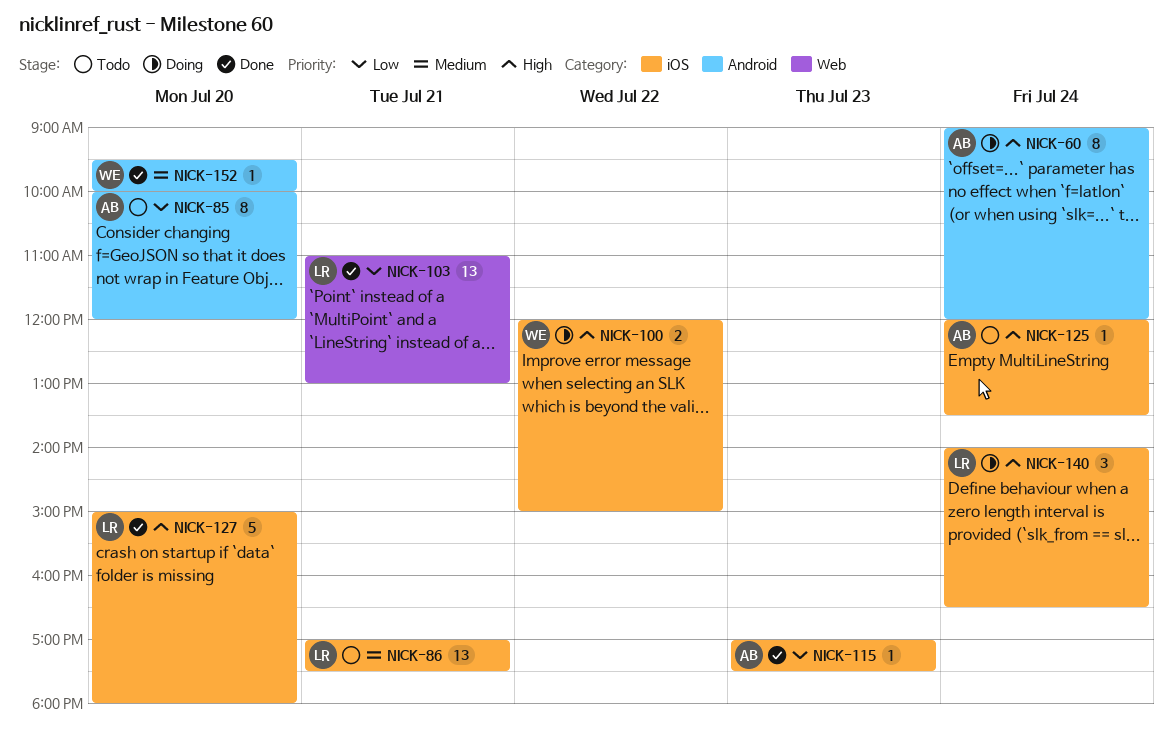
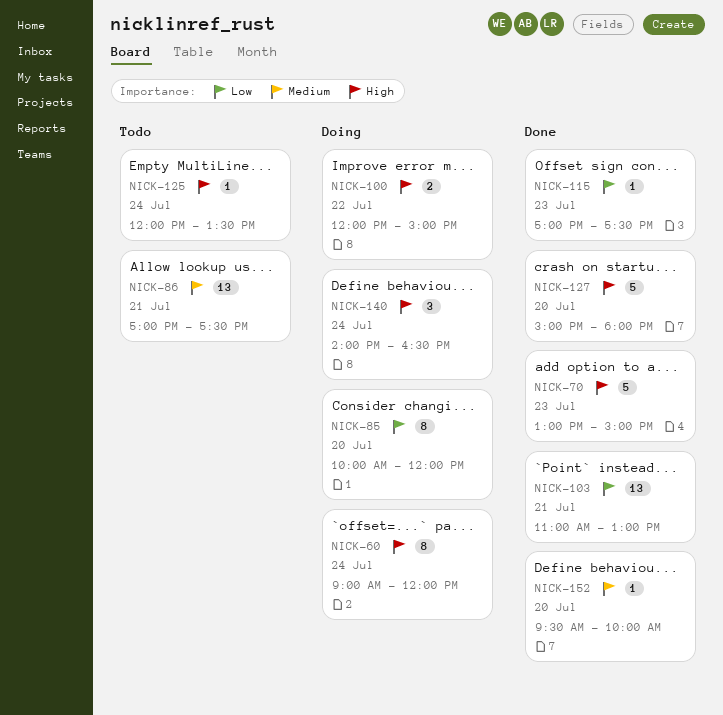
NICK-70: none -> present
NICK-85, status: Todo -> Doing

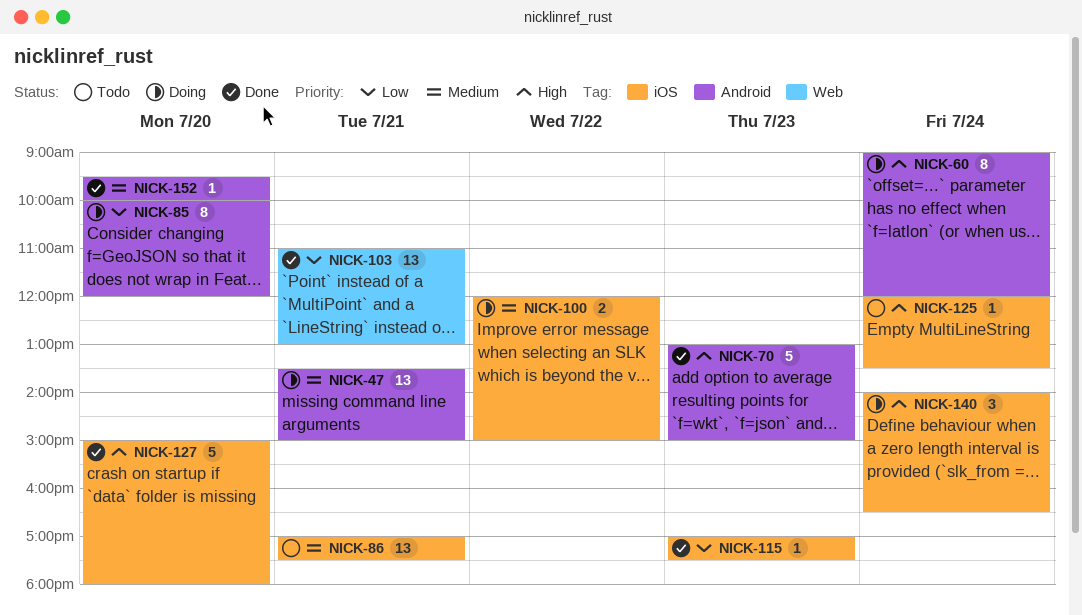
NICK-47: none -> present
NICK-100, priority: High -> Medium

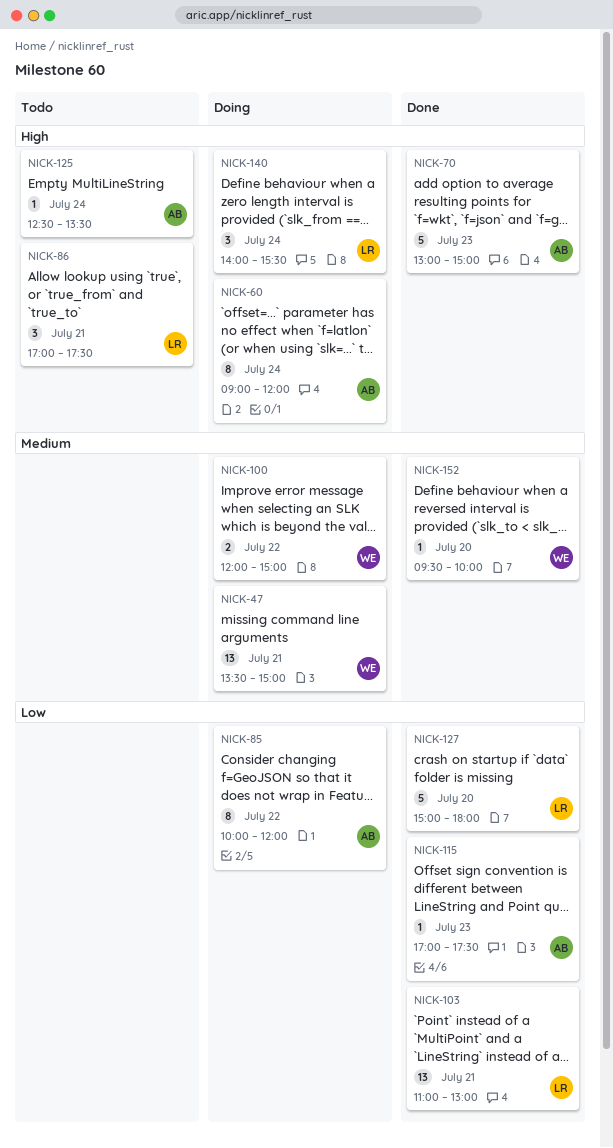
NICK-85, day: Jul 20 -> Jul 22
NICK-86, priority: Medium -> High
NICK-86, estimate: 13 -> 3
NICK-125, begins: 12:00 -> 12:30
NICK-127, priority: High -> Low
NICK-140, ends: 16:30 -> 15:30

